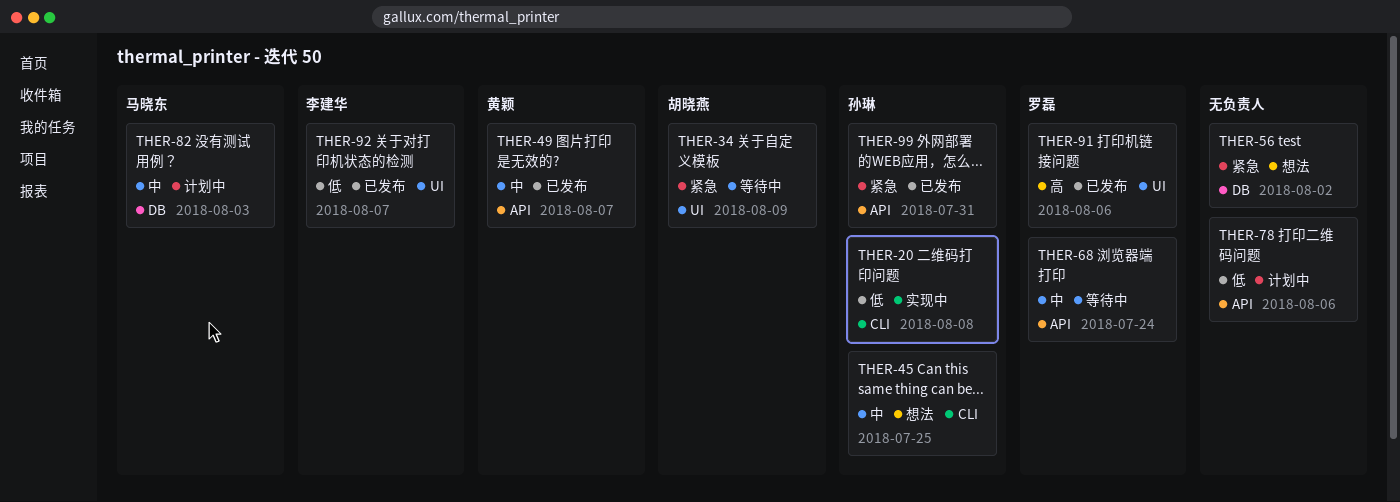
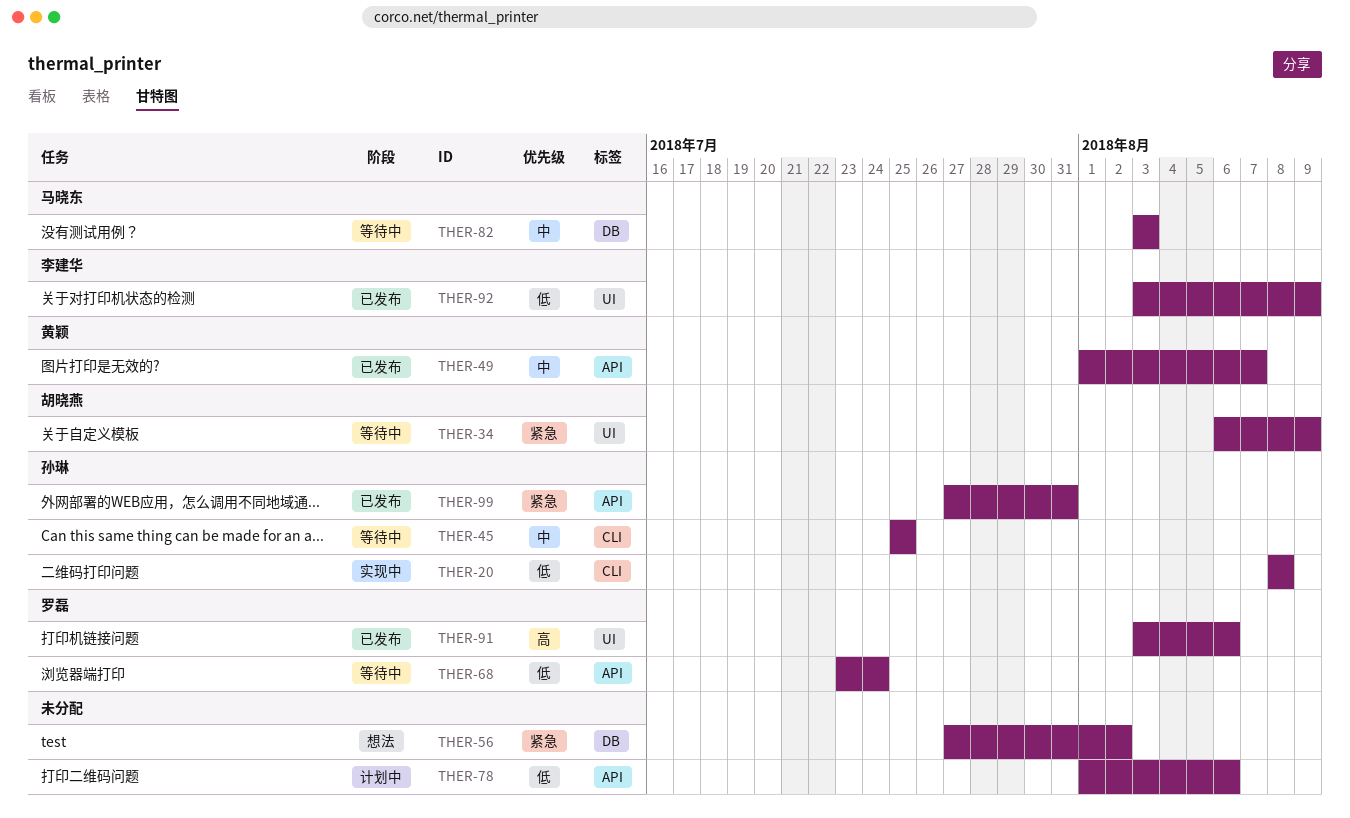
THER-45, status: 想法 -> 等待中
THER-68, priority: 中 -> 低
THER-82, status: 计划中 -> 等待中
THER-92, due: Aug 7 -> Aug 9

